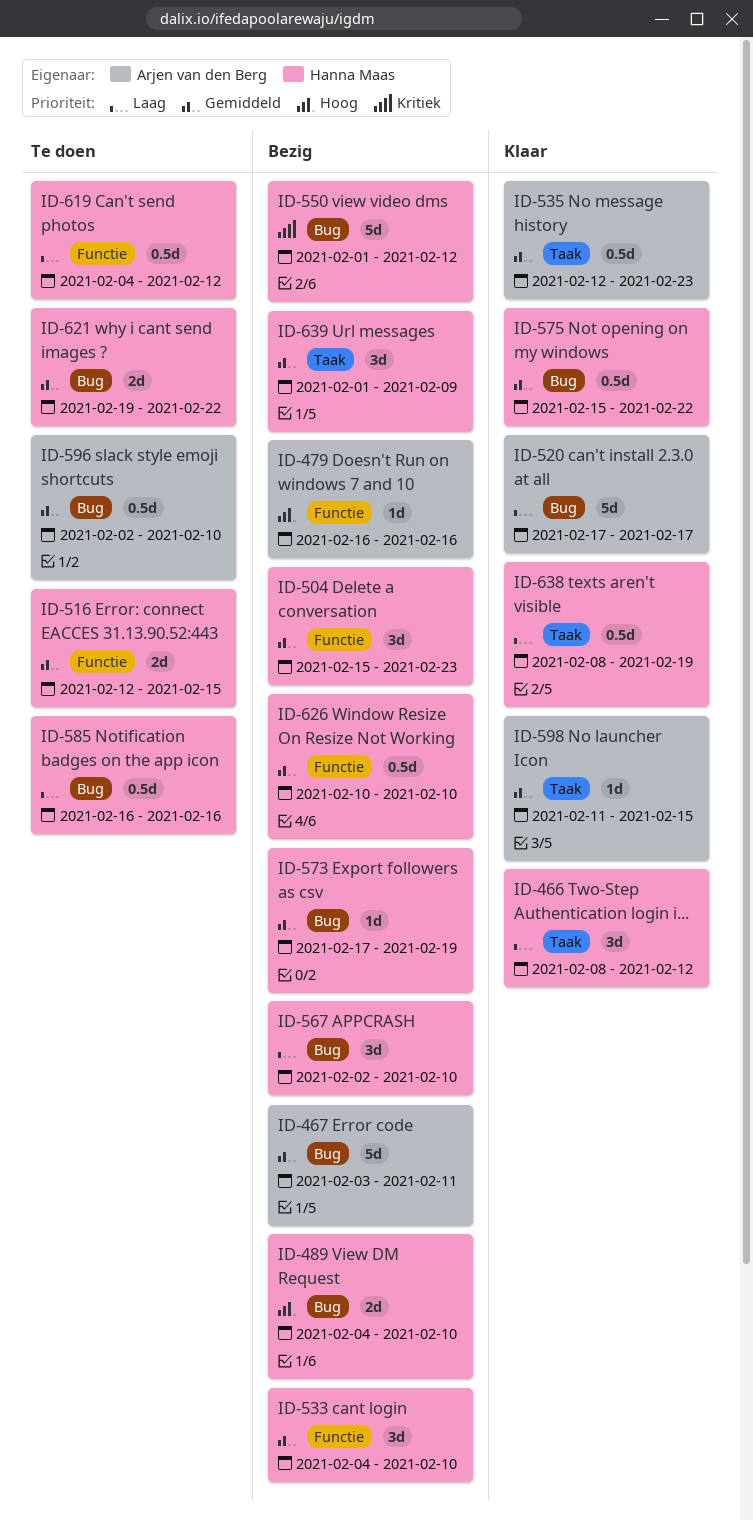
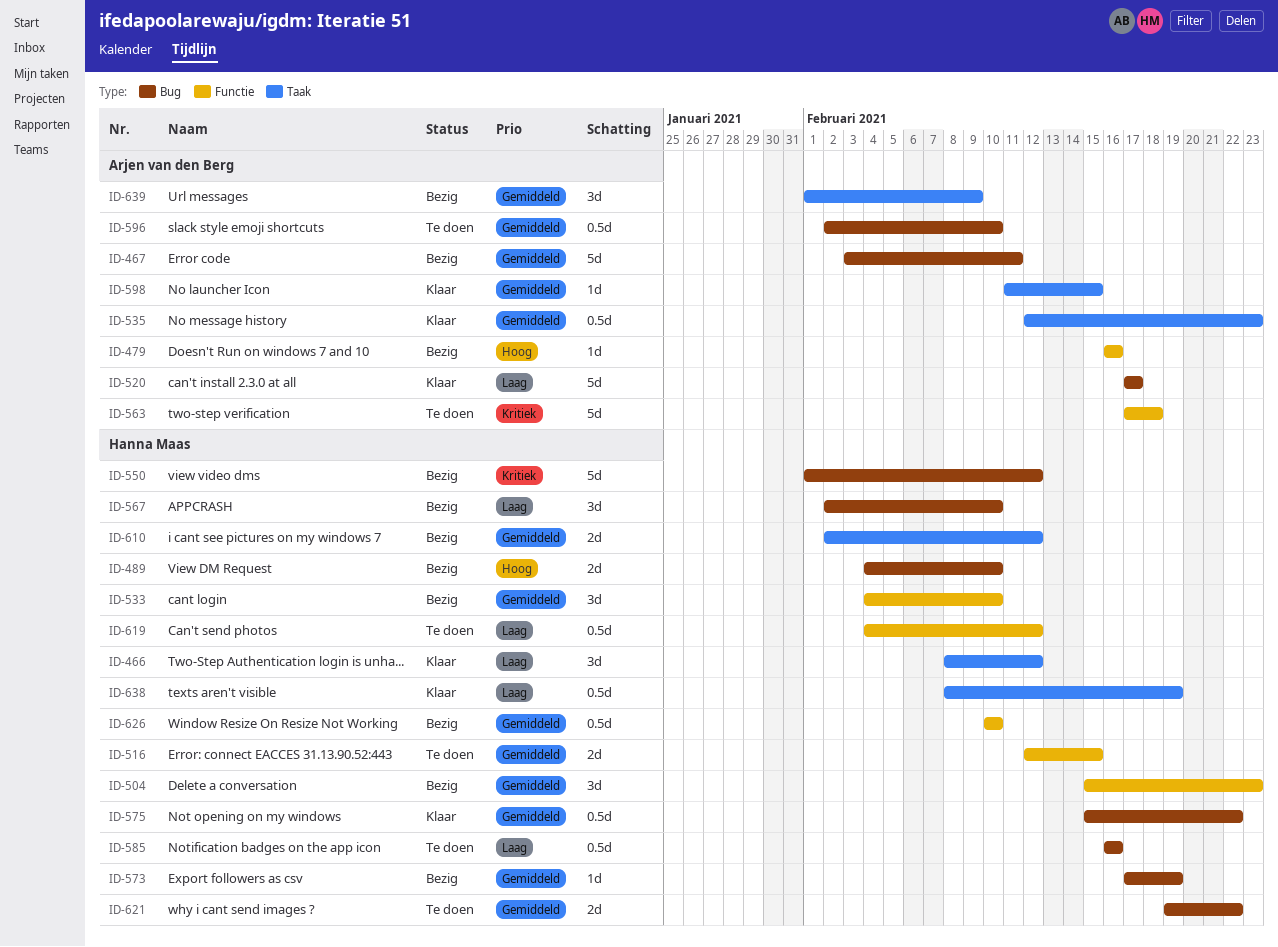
ID-563: none -> present
ID-610: none -> present
ID-639, owner: Hanna Maas -> Arjen van den Berg

